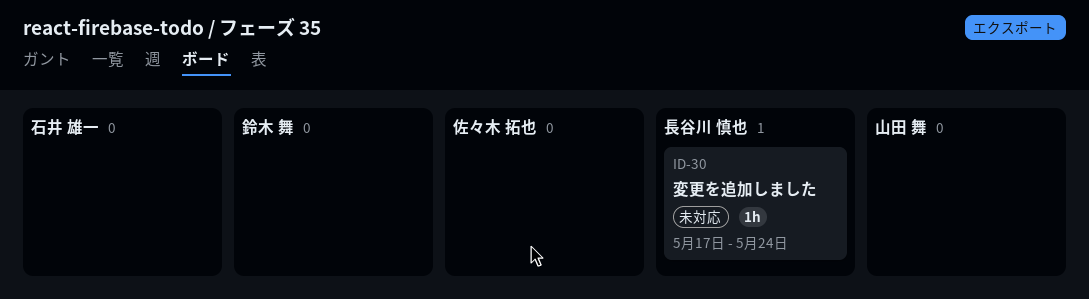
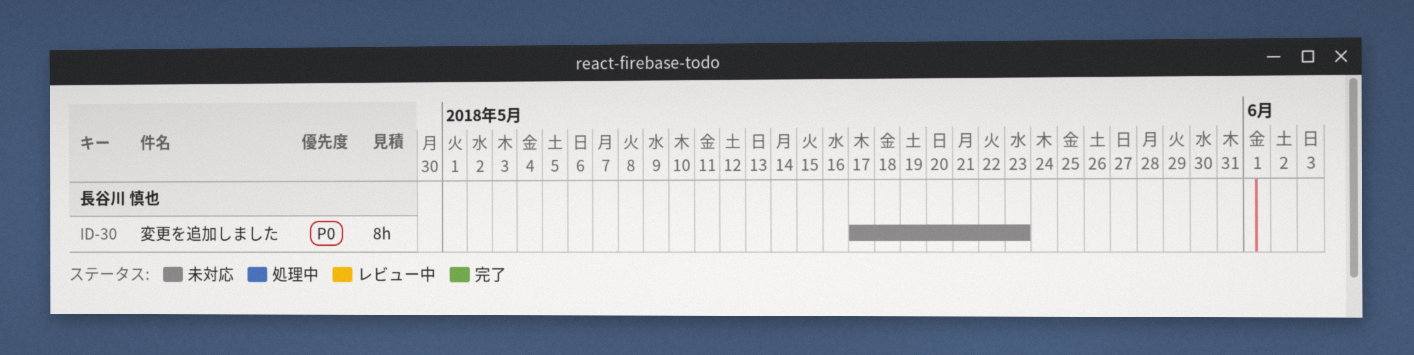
ID-30, estimate: 1h -> 8h
ID-30, due: May 24 -> May 23

